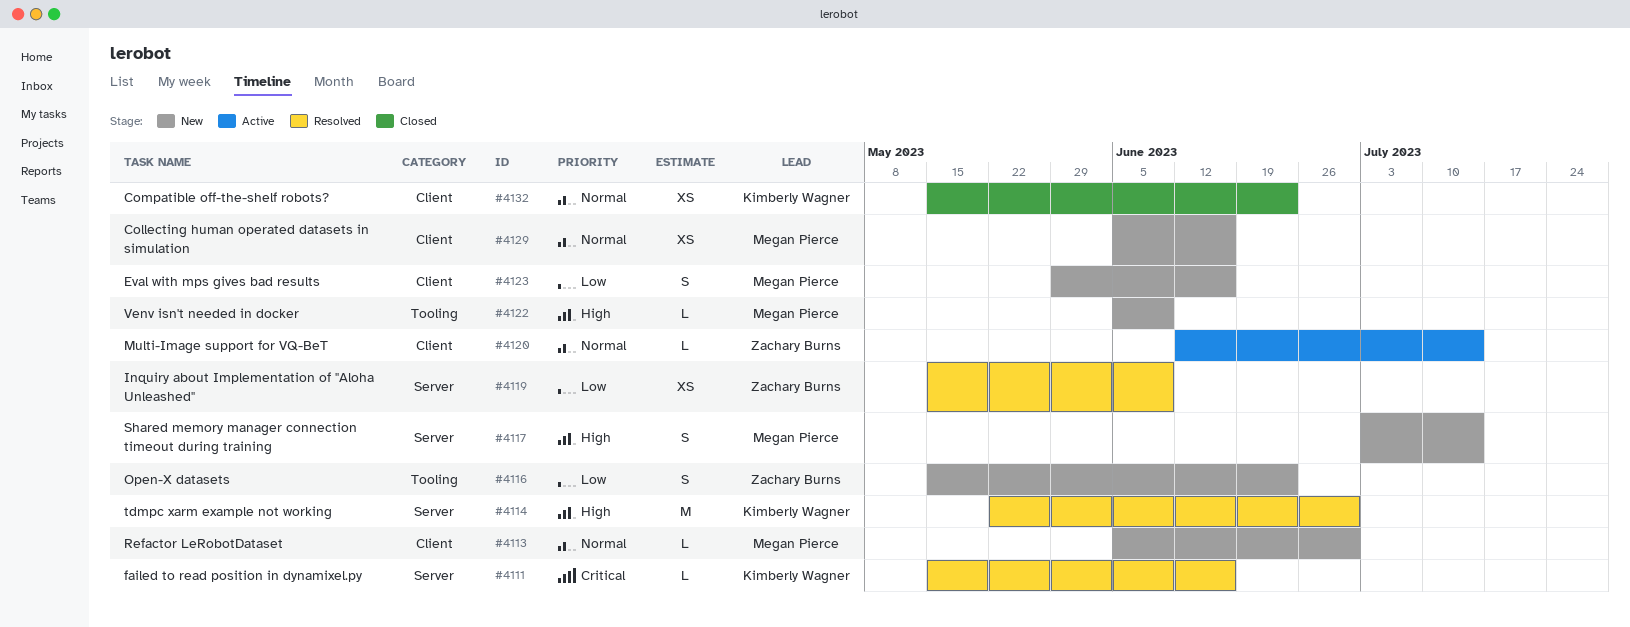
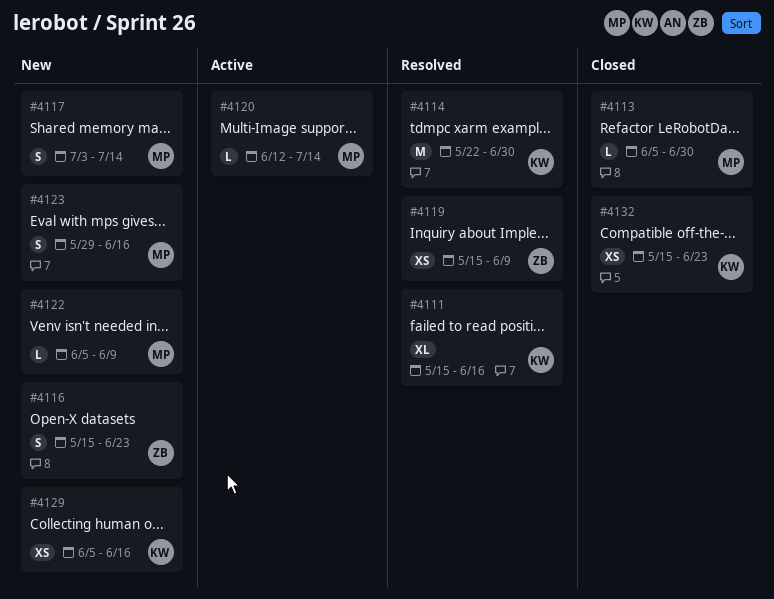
#4111, estimate: L -> XL
#4113, status: New -> Closed
#4120, owner: Zachary Burns -> Megan Pierce
#4129, owner: Megan Pierce -> Kimberly Wagner

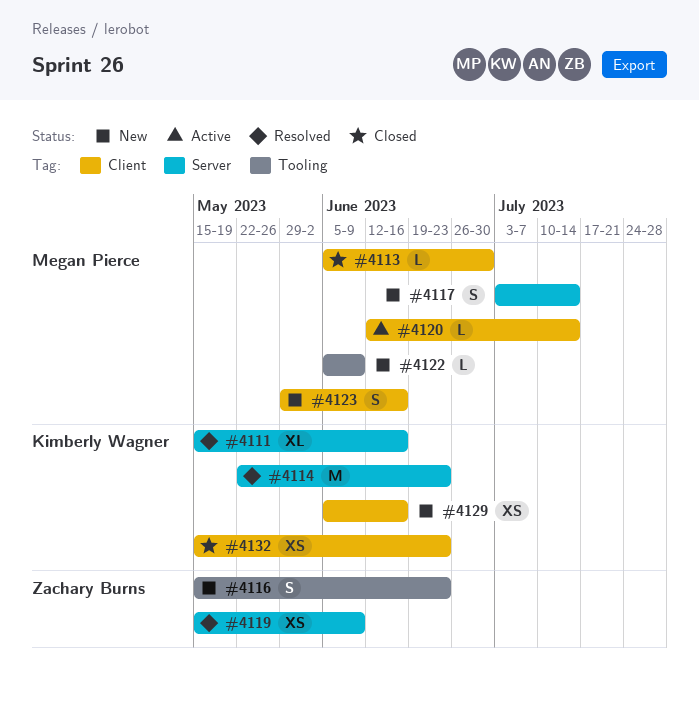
#4114, due: Jun 30 -> Jun 23

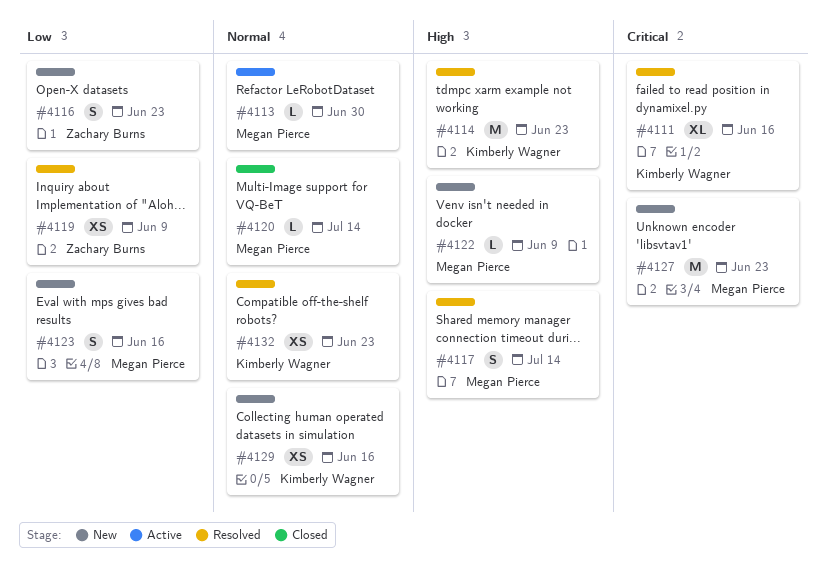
#4113, status: Closed -> Active
#4117, status: New -> Resolved
#4120, status: Active -> Closed
#4127: none -> present
#4132, status: Closed -> Resolved

